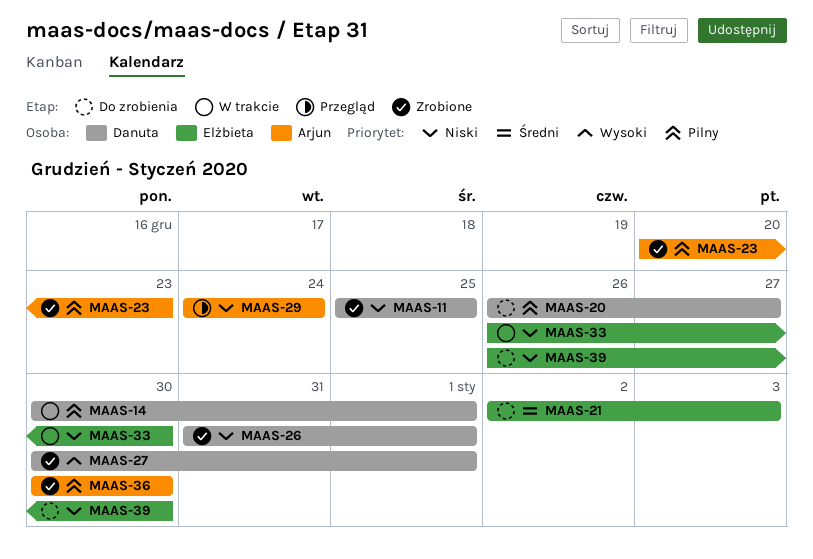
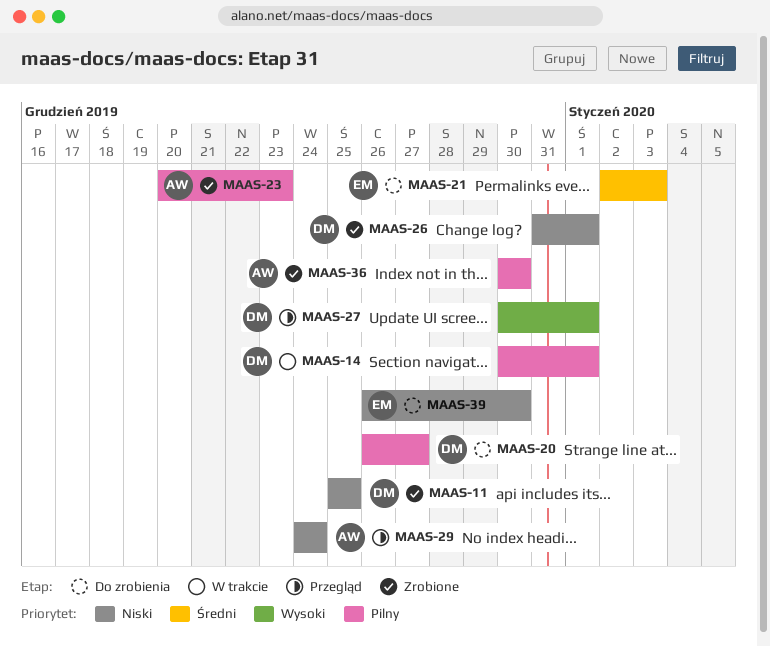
MAAS-27, status: Zrobione -> Przegląd
MAAS-33: present -> none

